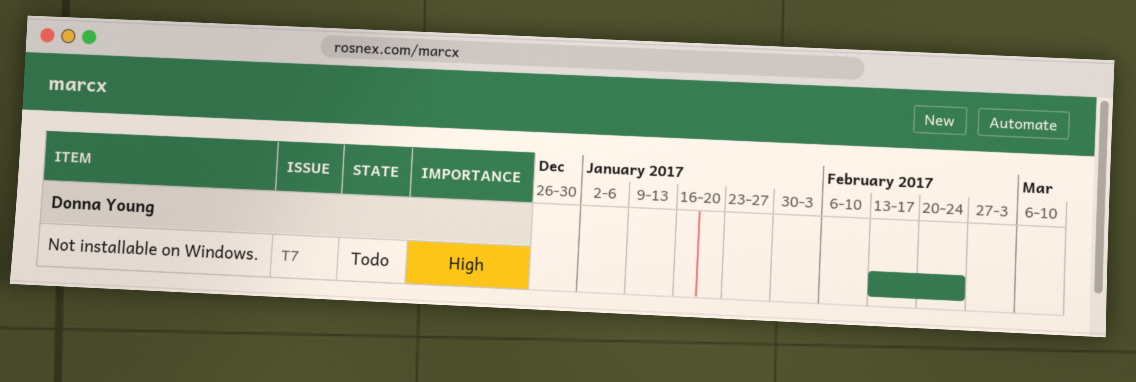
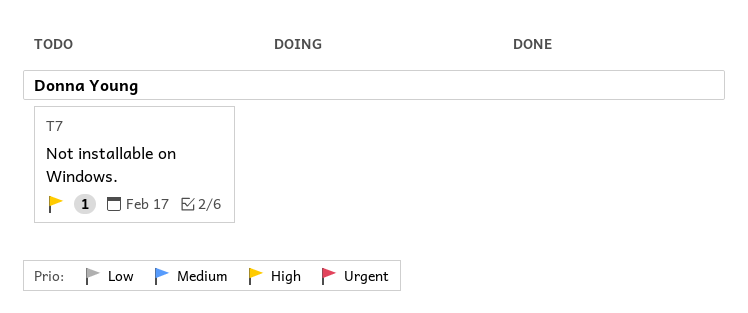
T7, due: Feb 24 -> Feb 17

